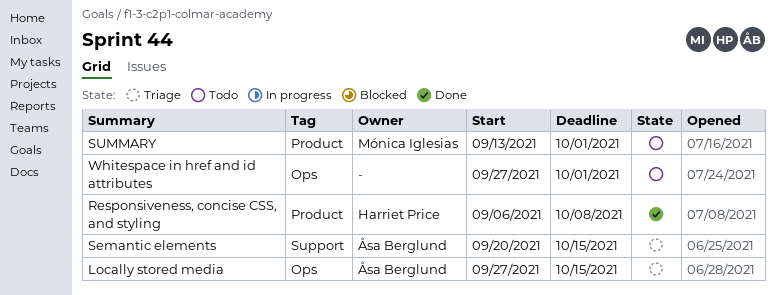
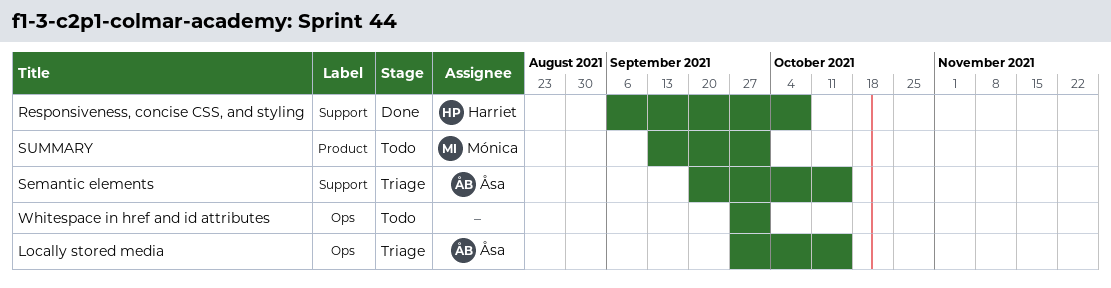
Responsiveness, concise CSS, and styling, label: Product -> Support

